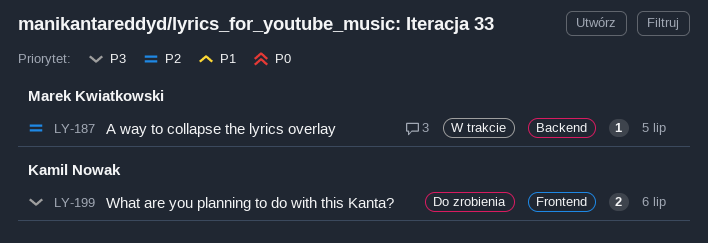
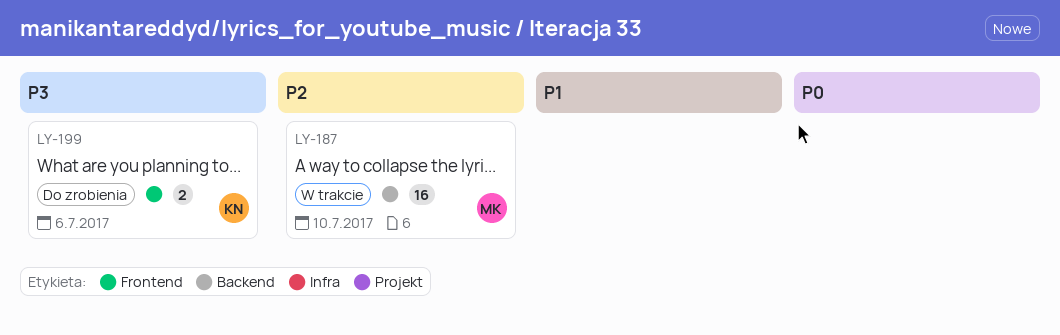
LY-187, estimate: 1 -> 16
LY-187, due: Jul 5 -> Jul 10

